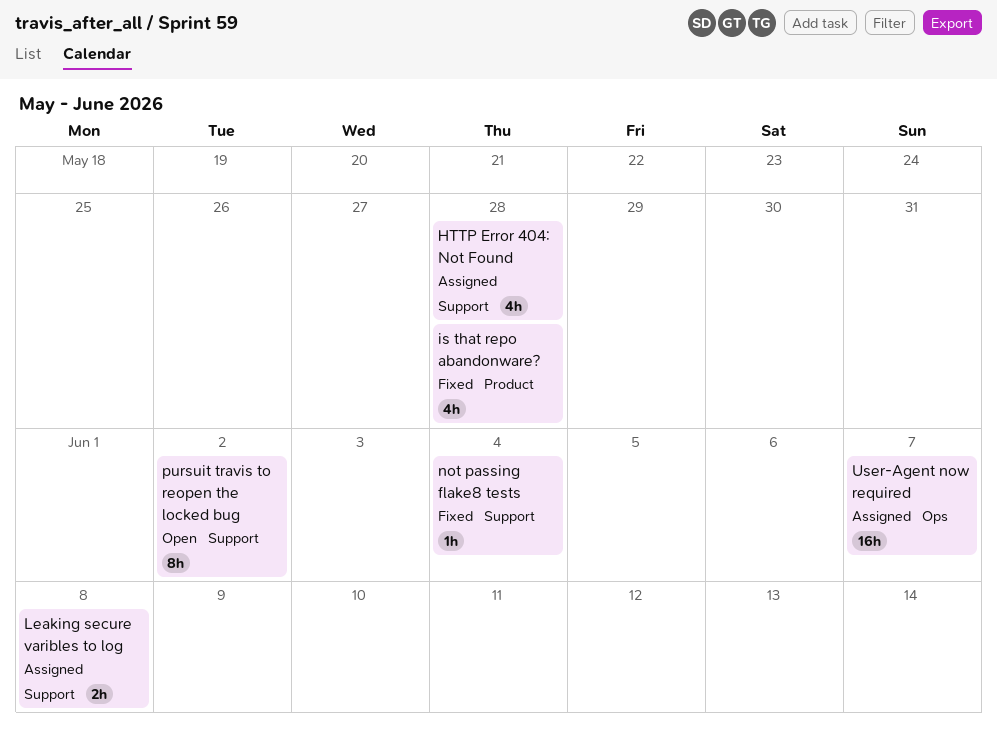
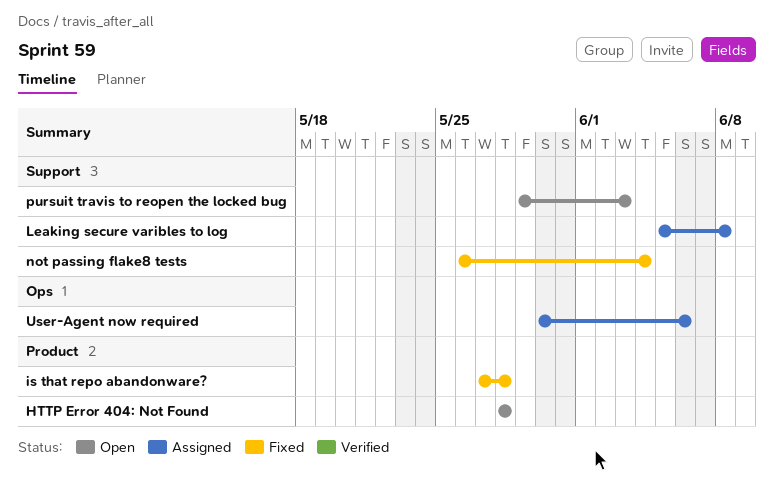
HTTP Error 404: Not Found, status: Assigned -> Open
HTTP Error 404: Not Found, label: Support -> Product
pursuit travis to reopen the locked bug, due: Jun 2 -> Jun 3
User-Agent now required, due: Jun 7 -> Jun 6

